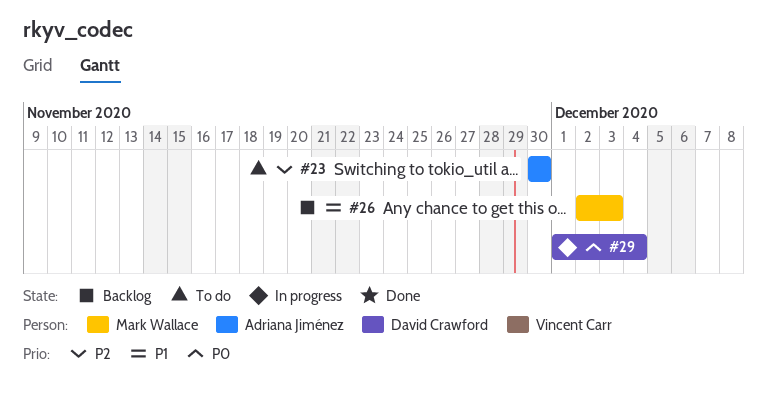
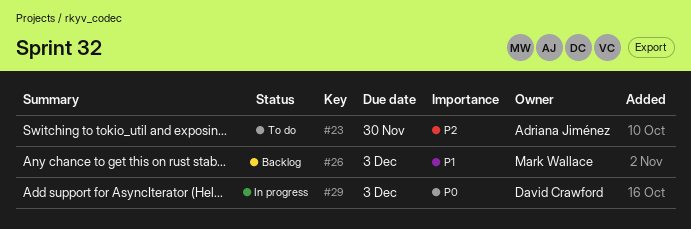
#29, due: Dec 4 -> Dec 3

